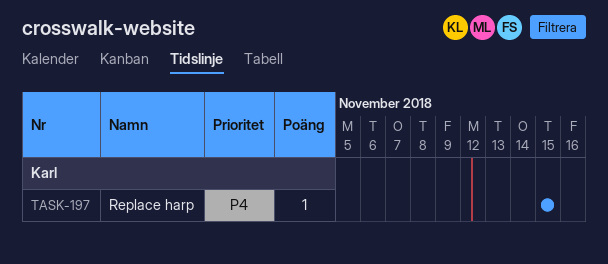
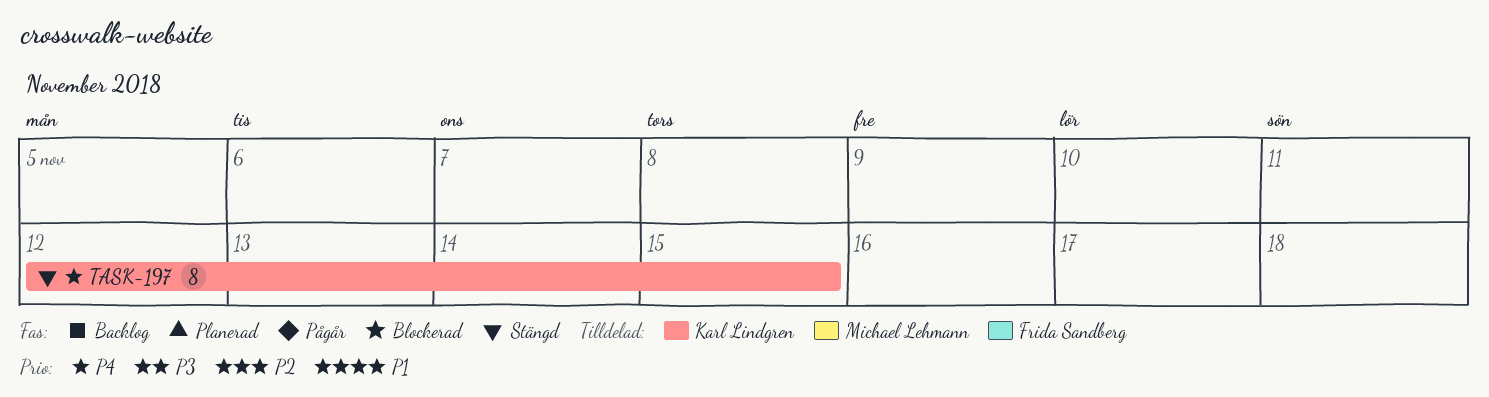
TASK-197, estimate: 1 -> 8
TASK-197, start: Nov 15 -> Nov 12

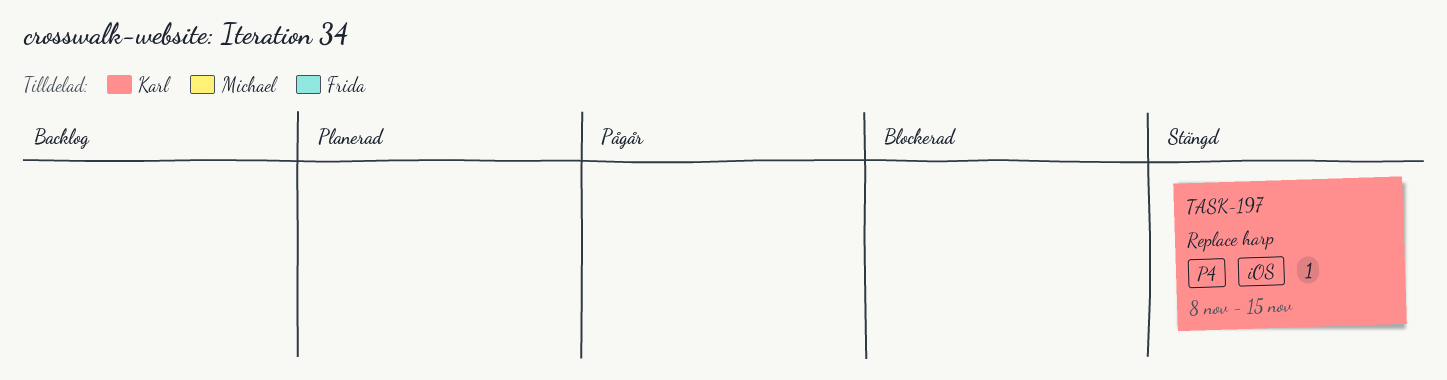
TASK-197, estimate: 8 -> 1
TASK-197, start: Nov 12 -> Nov 8

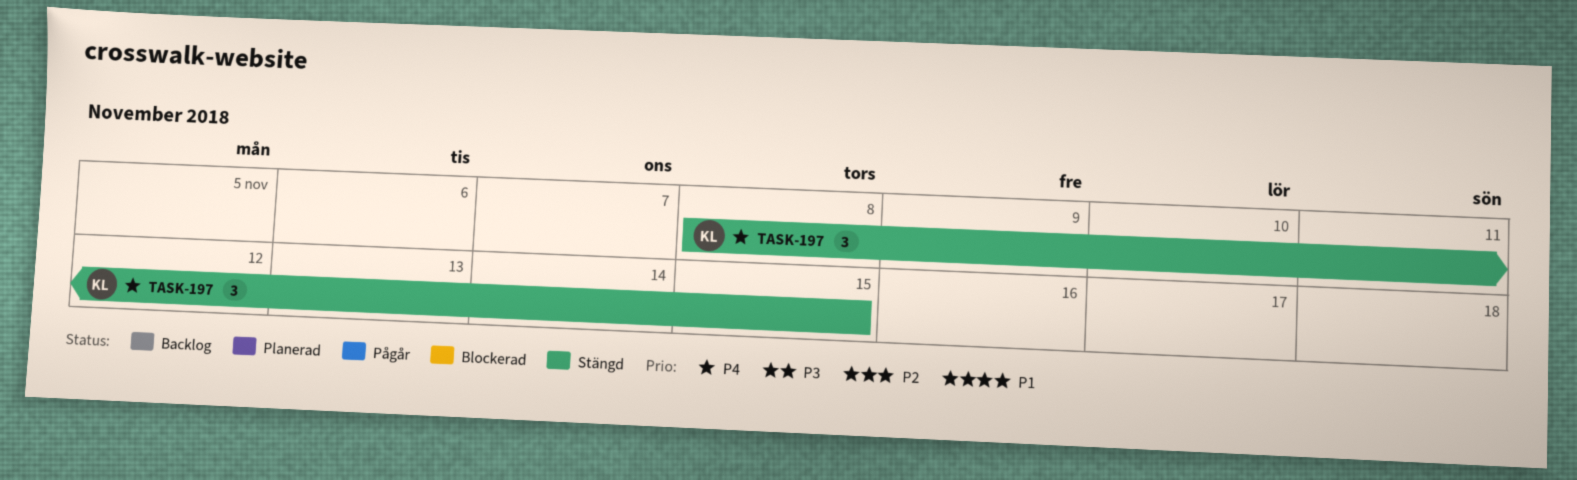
TASK-197, estimate: 1 -> 3

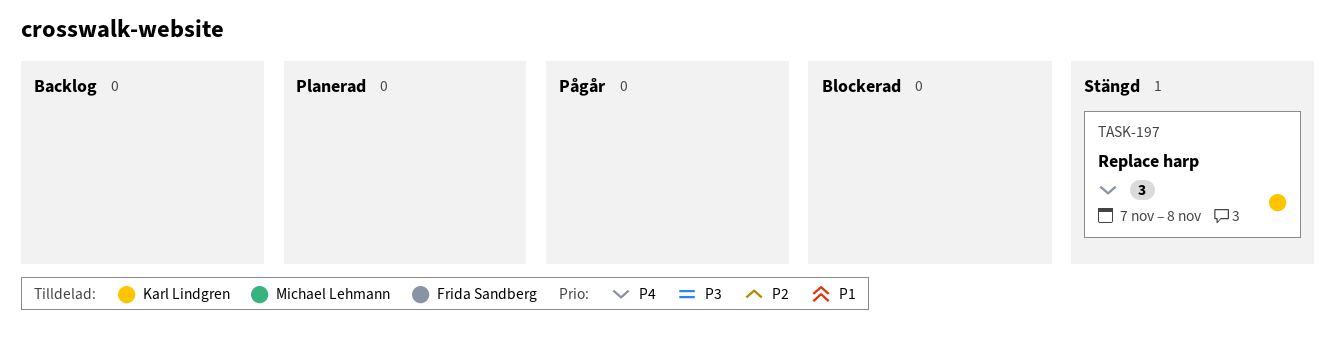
TASK-197, start: Nov 8 -> Nov 7
TASK-197, due: Nov 15 -> Nov 8

